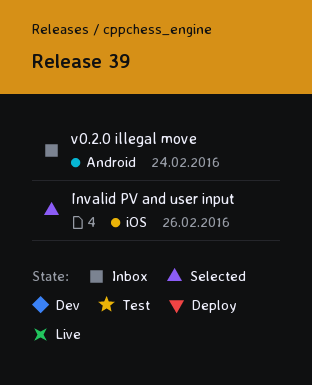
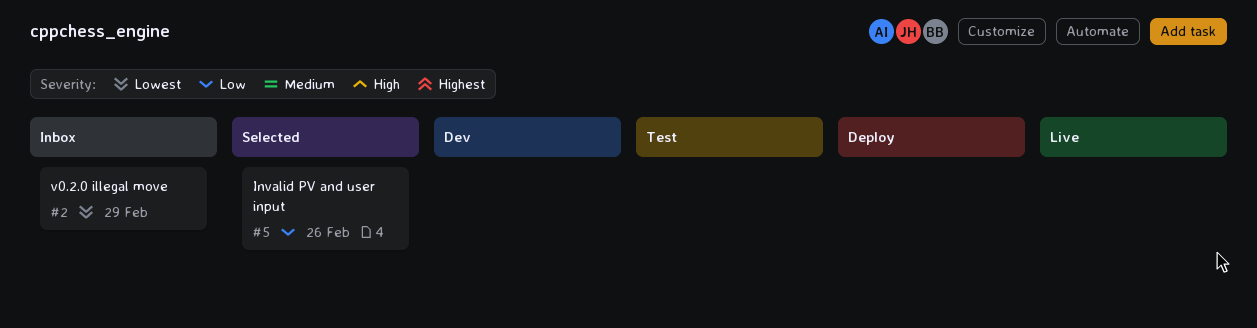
v0.2.0 illegal move, due: Feb 24 -> Feb 29

